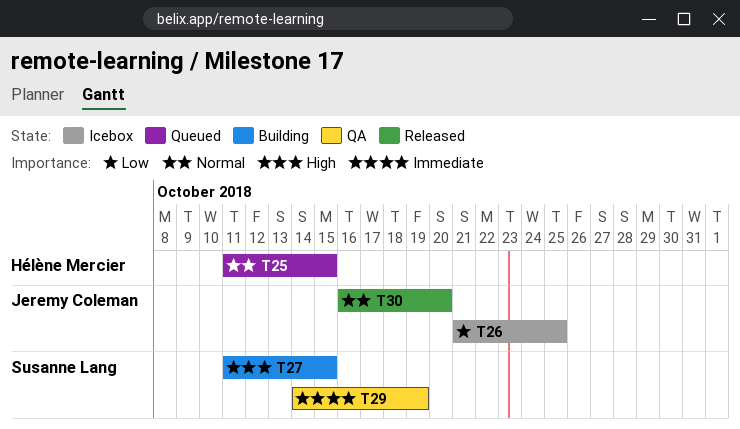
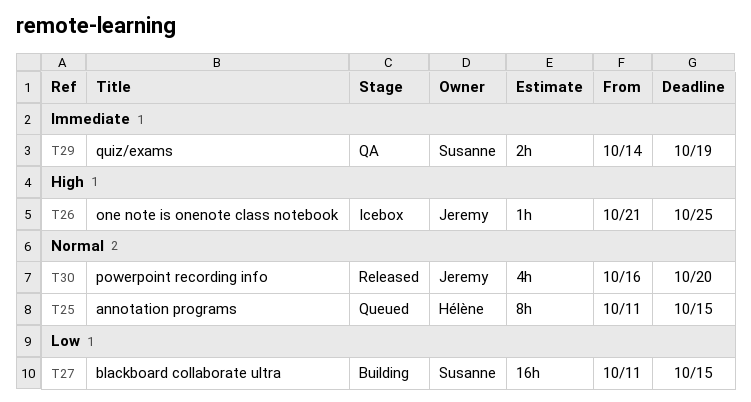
T26, priority: Low -> High
T27, priority: High -> Low

